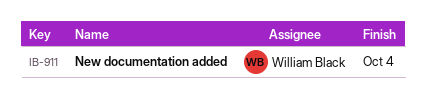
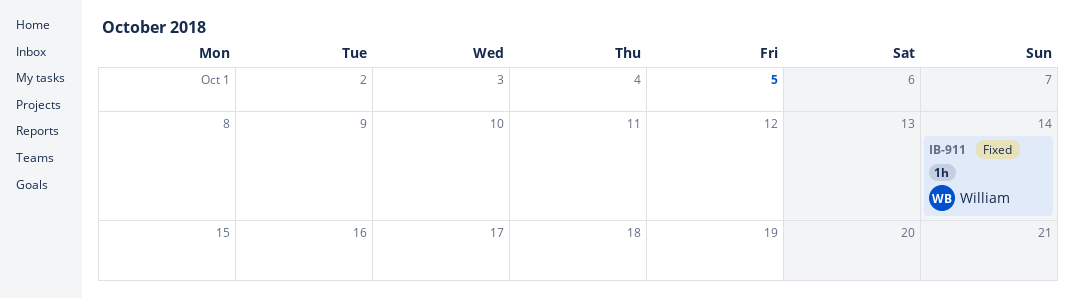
IB-911, due: Oct 4 -> Oct 14

